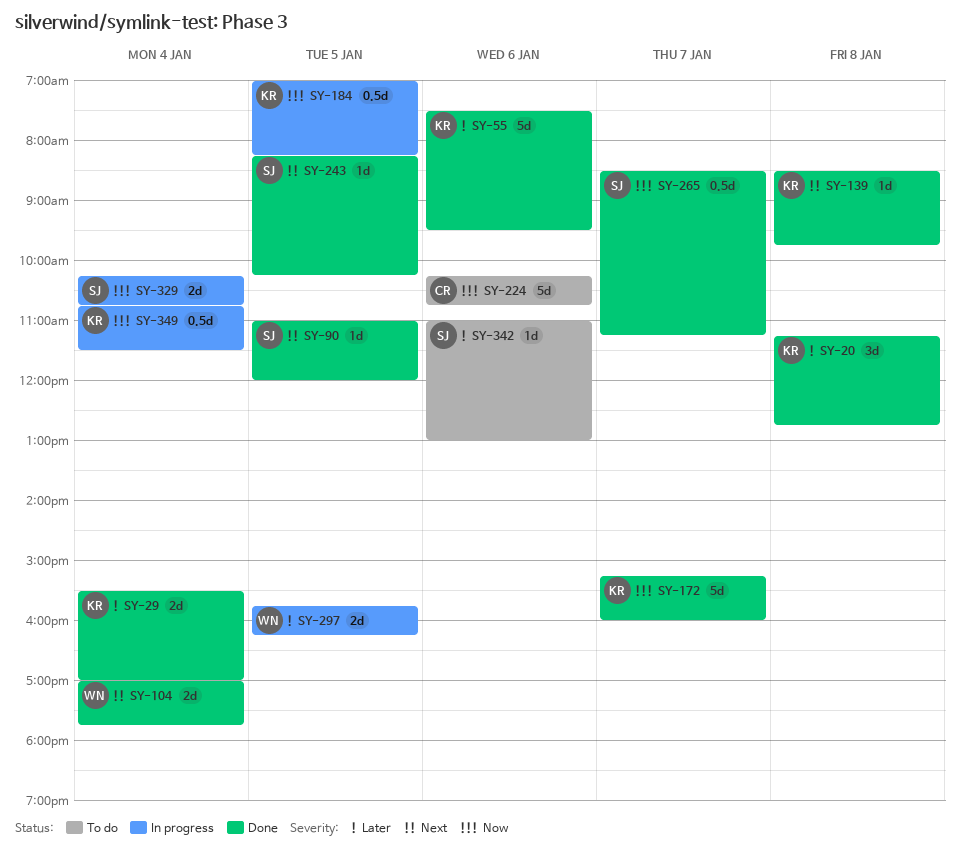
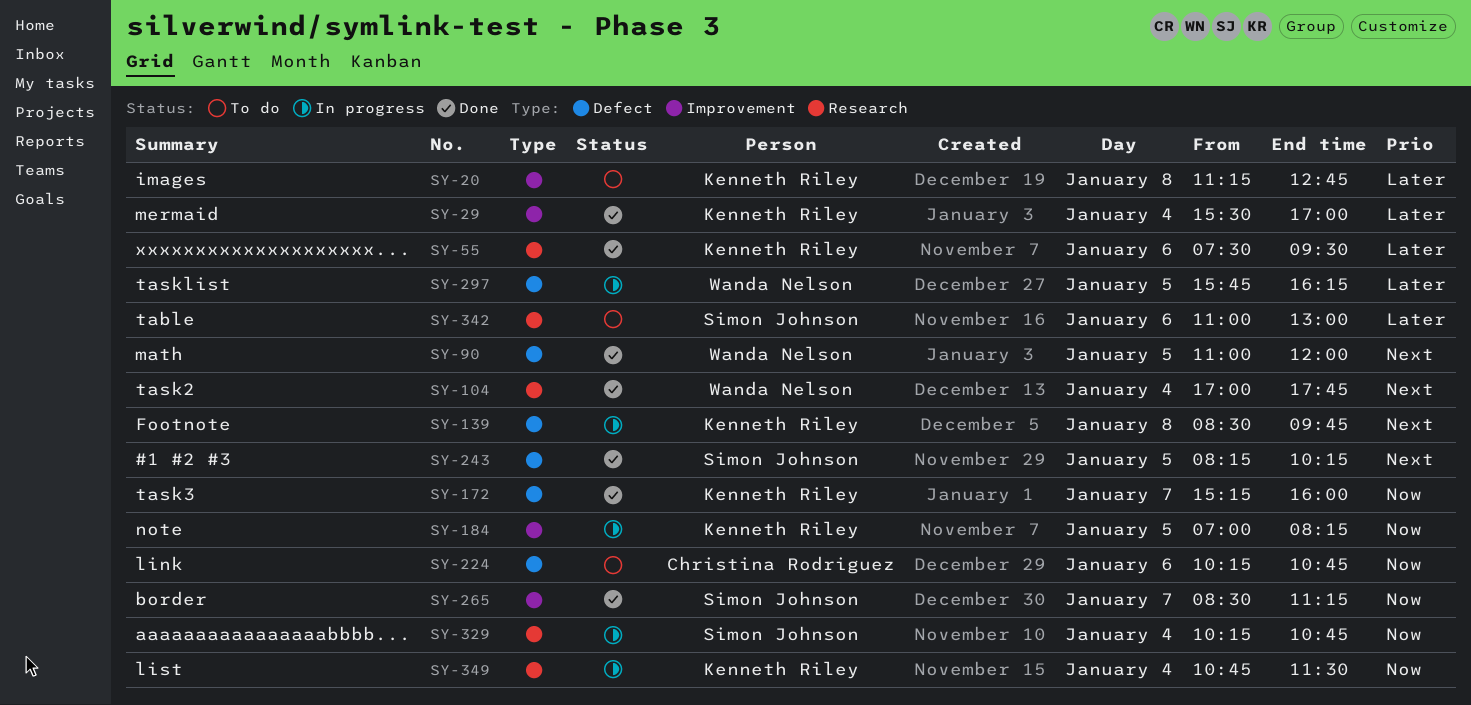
SY-20, status: Done -> To do
SY-90, owner: Simon Johnson -> Wanda Nelson
SY-139, status: Done -> In progress

